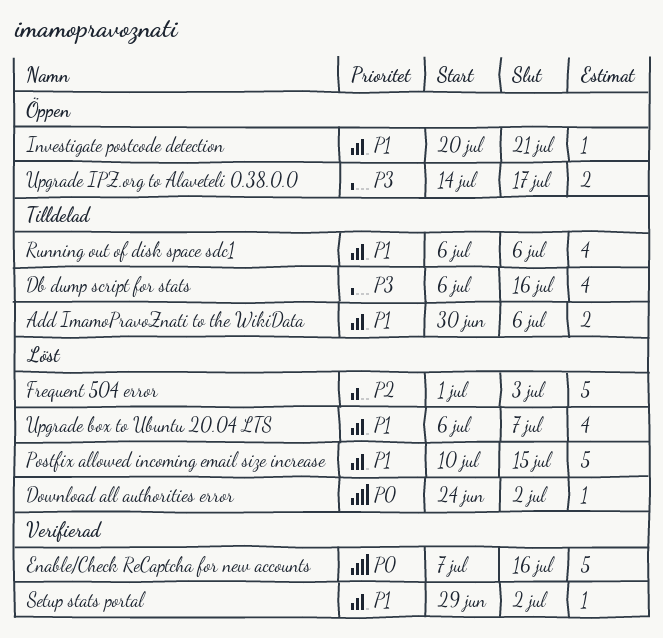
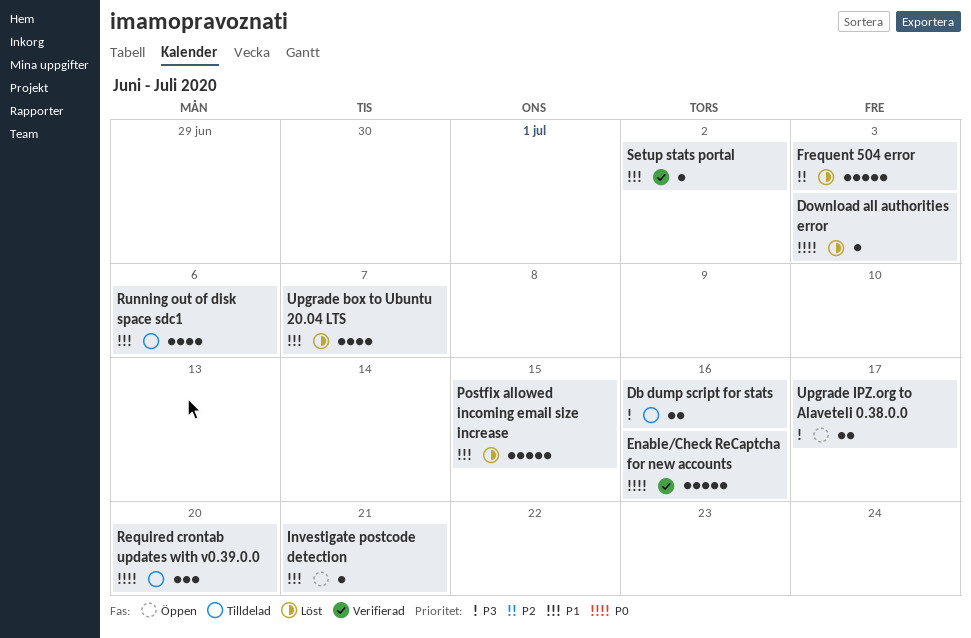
Add ImamoPravoZnati to the WikiData: present -> none
Db dump script for stats, estimate: 4 -> 2
Download all authorities error, due: Jul 2 -> Jul 3
Required crontab updates with v0.39.0.0: none -> present

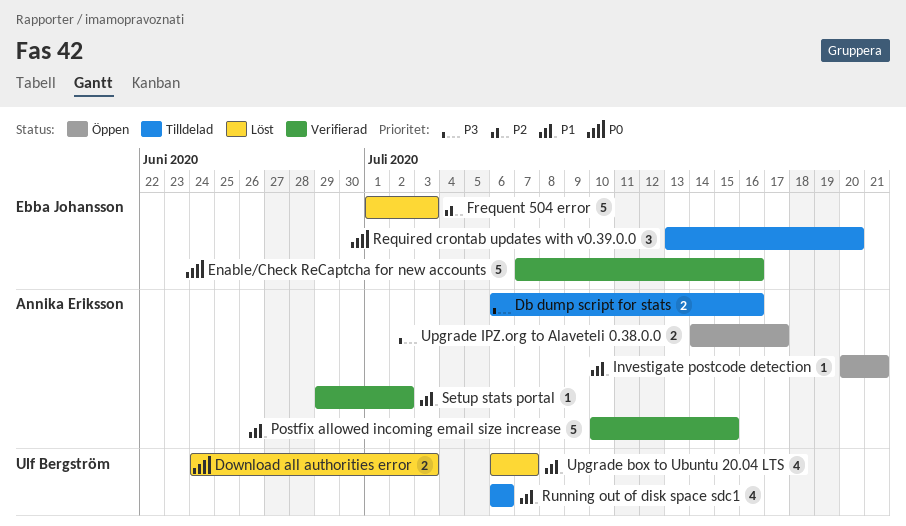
Download all authorities error, estimate: 1 -> 2
Postfix allowed incoming email size increase, status: Löst -> Verifierad

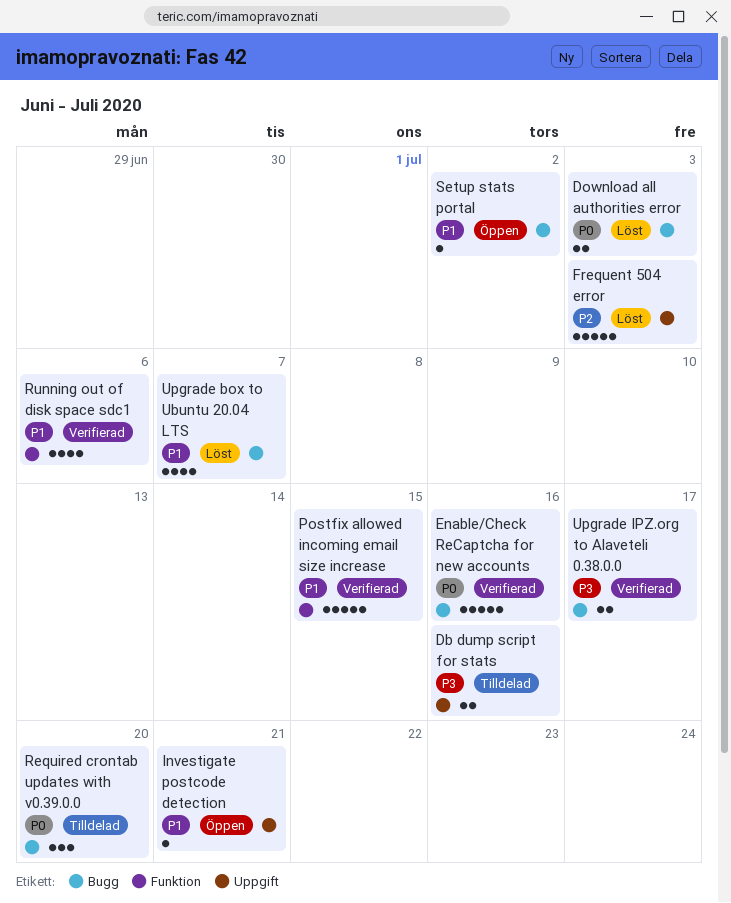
Running out of disk space sdc1, status: Tilldelad -> Verifierad
Setup stats portal, status: Verifierad -> Öppen
Upgrade IPZ.org to Alaveteli 0.38.0.0, status: Öppen -> Verifierad

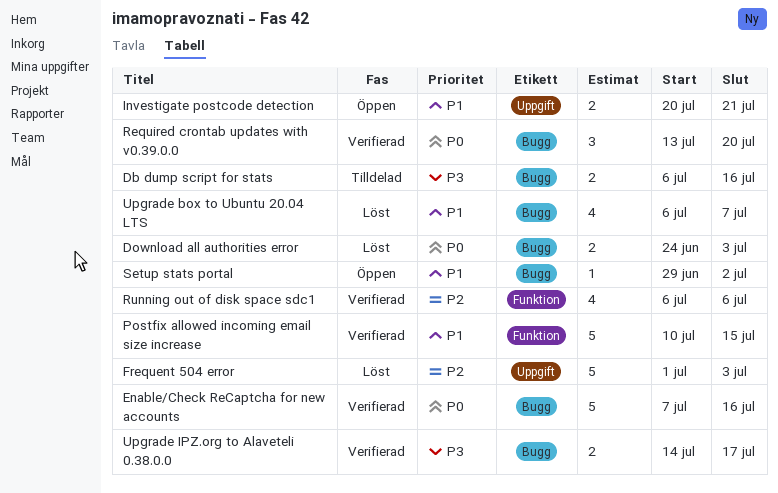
Db dump script for stats, label: Uppgift -> Bugg
Investigate postcode detection, estimate: 1 -> 2
Required crontab updates with v0.39.0.0, status: Tilldelad -> Verifierad
Running out of disk space sdc1, priority: P1 -> P2

